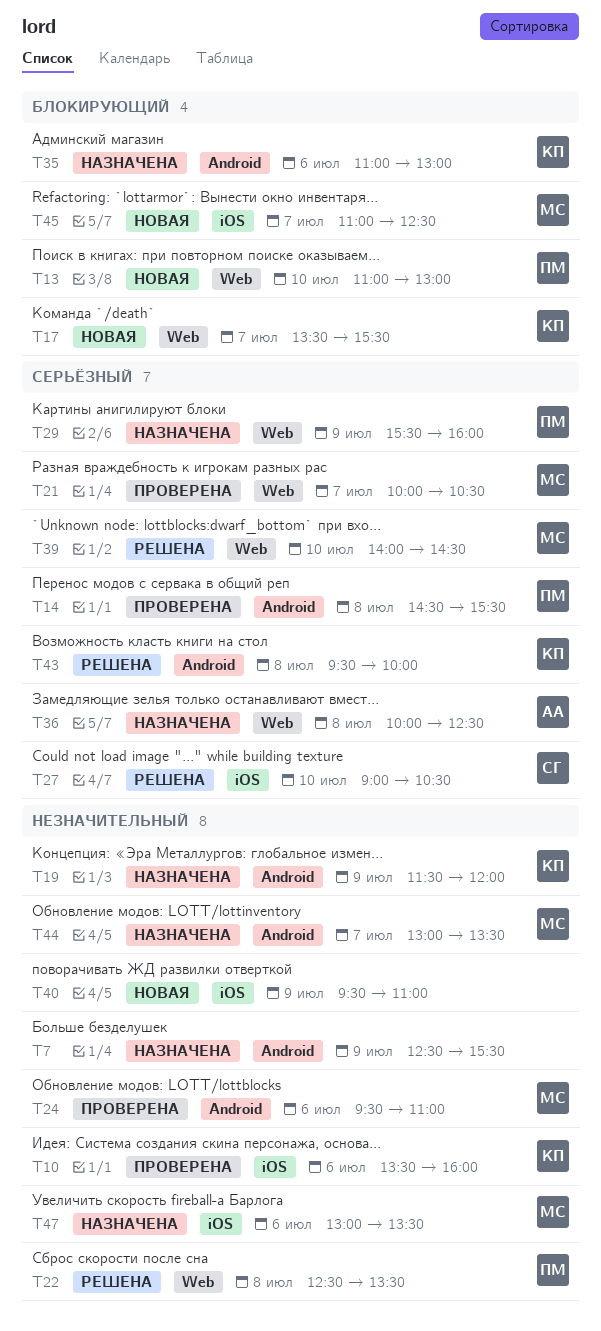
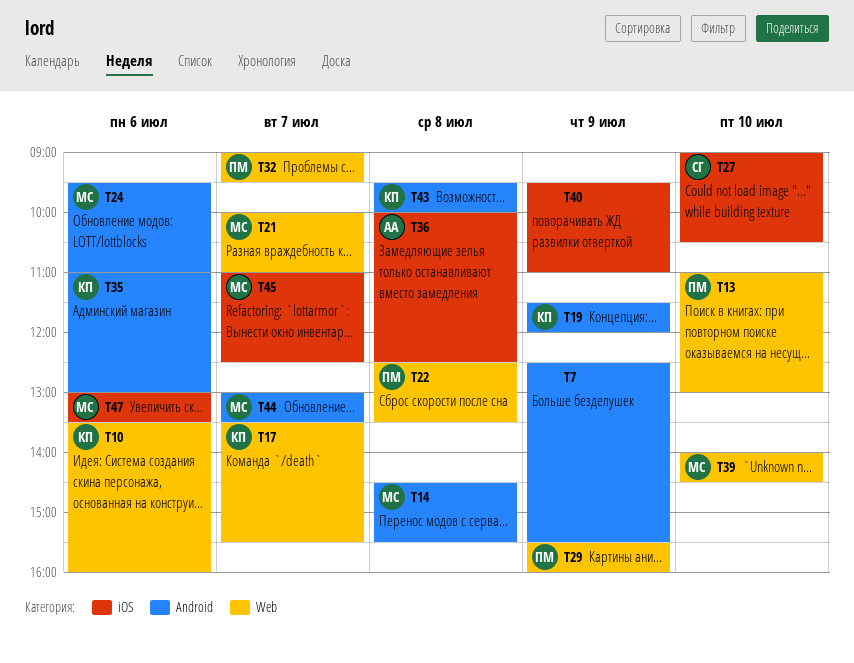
T10, label: iOS -> Web
T14, owner: ПМ -> МС
T21, ends: 10:30 -> 11:00
T32: none -> present
T36, label: Web -> iOS

